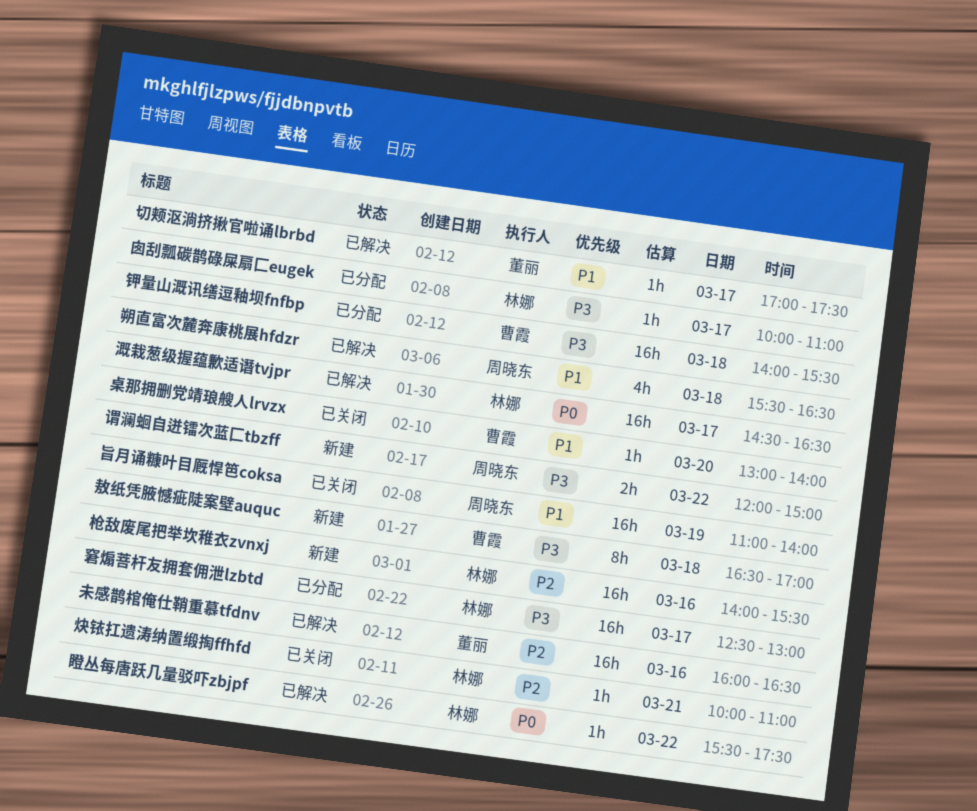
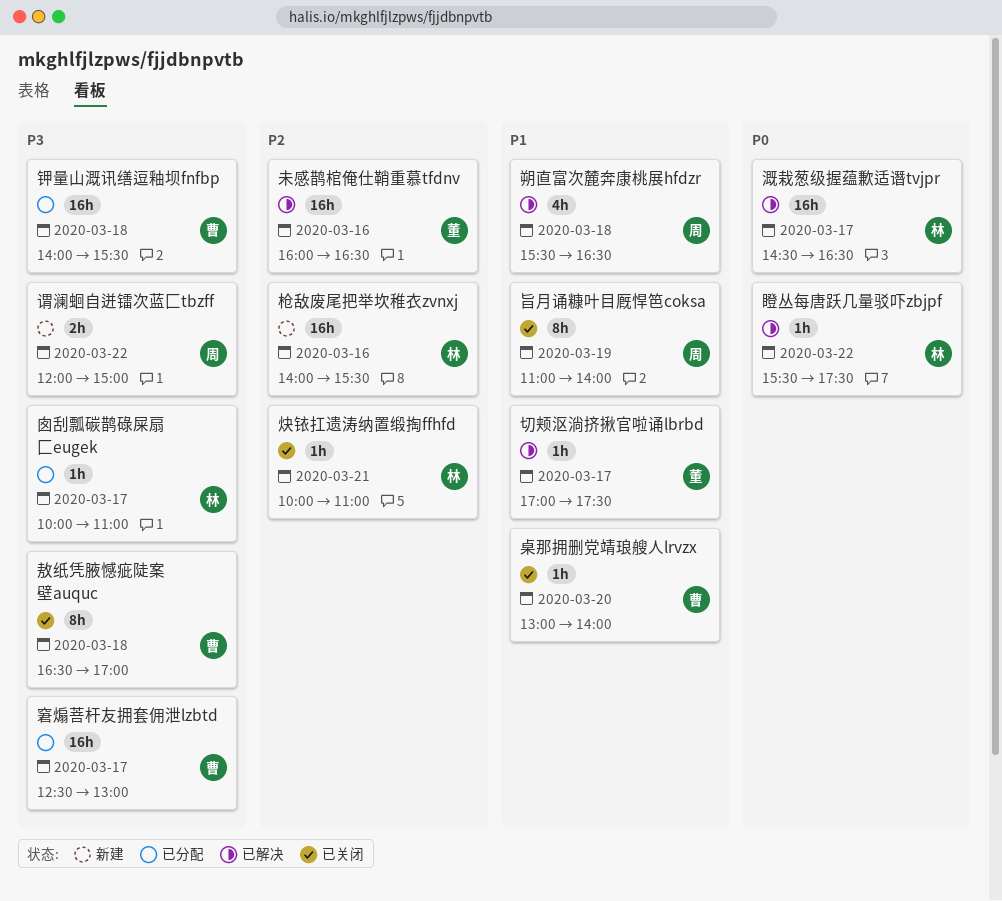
敖纸凭腋憾疵陡案壁auquc, status: 新建 -> 已关闭
旨月诵糠叶目厩悍笆coksa, estimate: 16h -> 8h
窘煽菩杆友拥套佣泄lzbtd, owner: 林娜 -> 曹霞

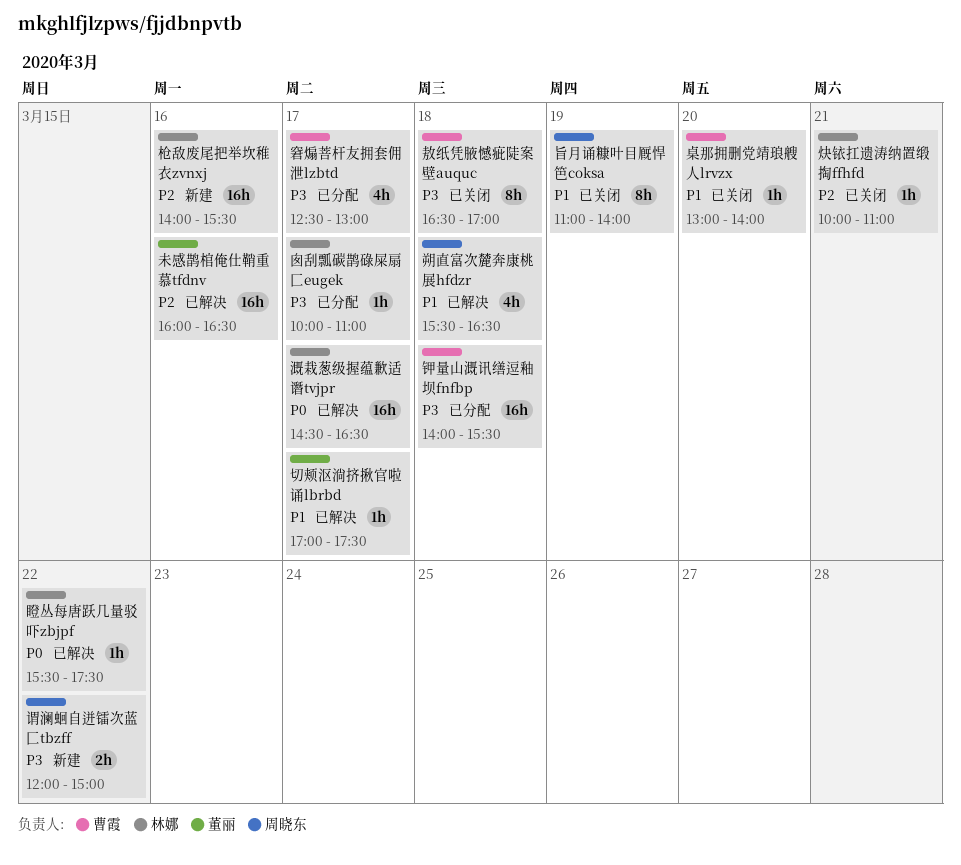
窘煽菩杆友拥套佣泄lzbtd, estimate: 16h -> 4h

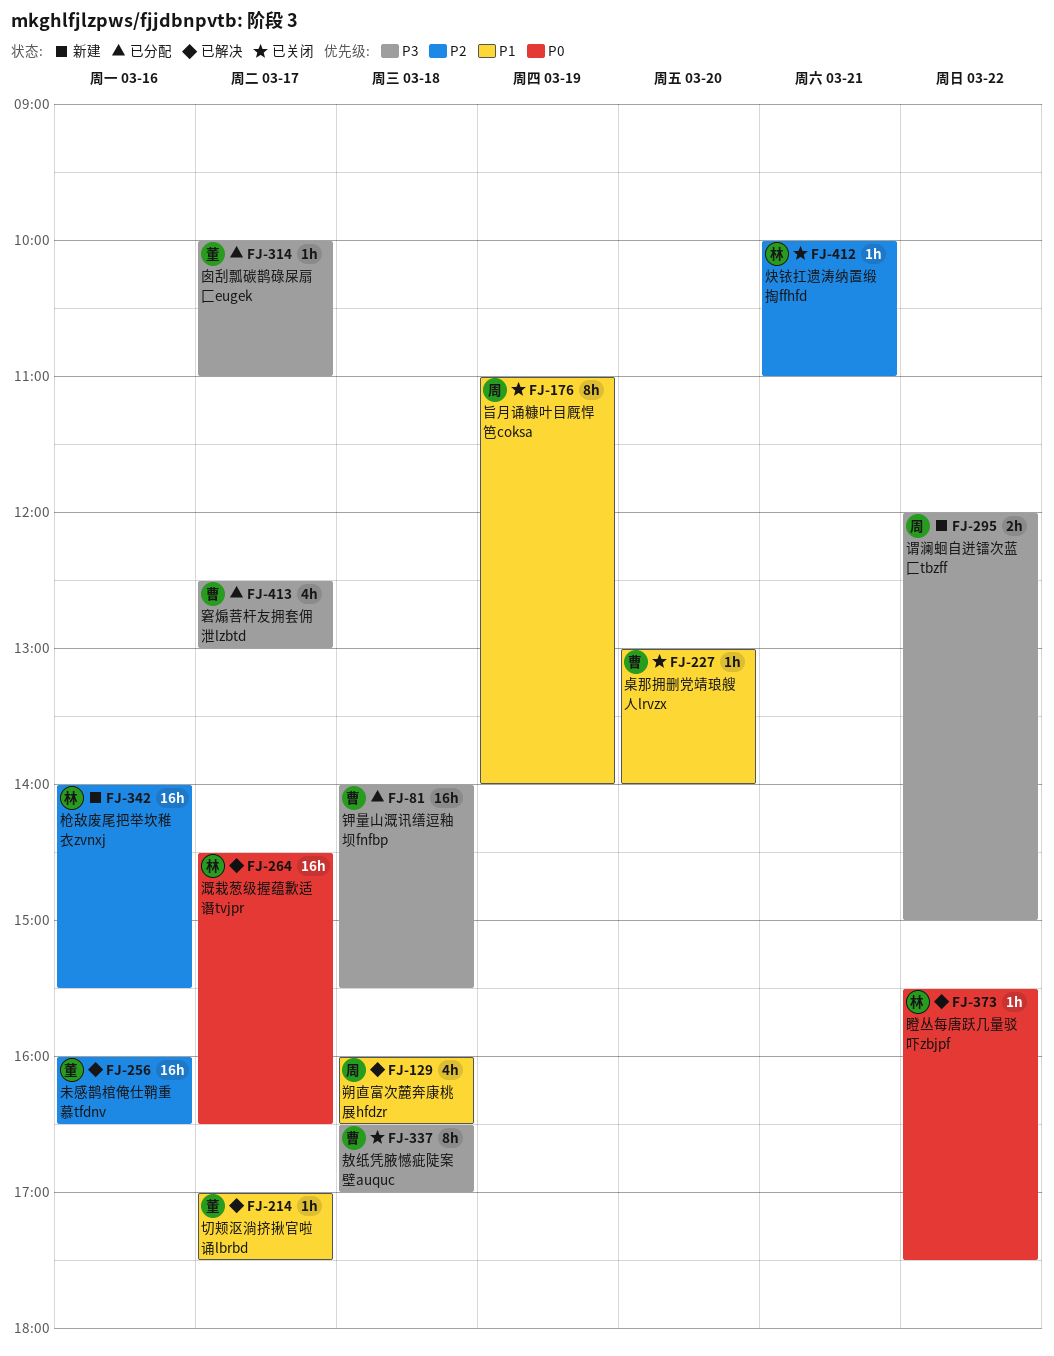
囱刮瓢碳鹊碌屎扇匚eugek, owner: 林娜 -> 董丽
朔直富次麓奔康桃展hfdzr, begins: 15:30 -> 16:00

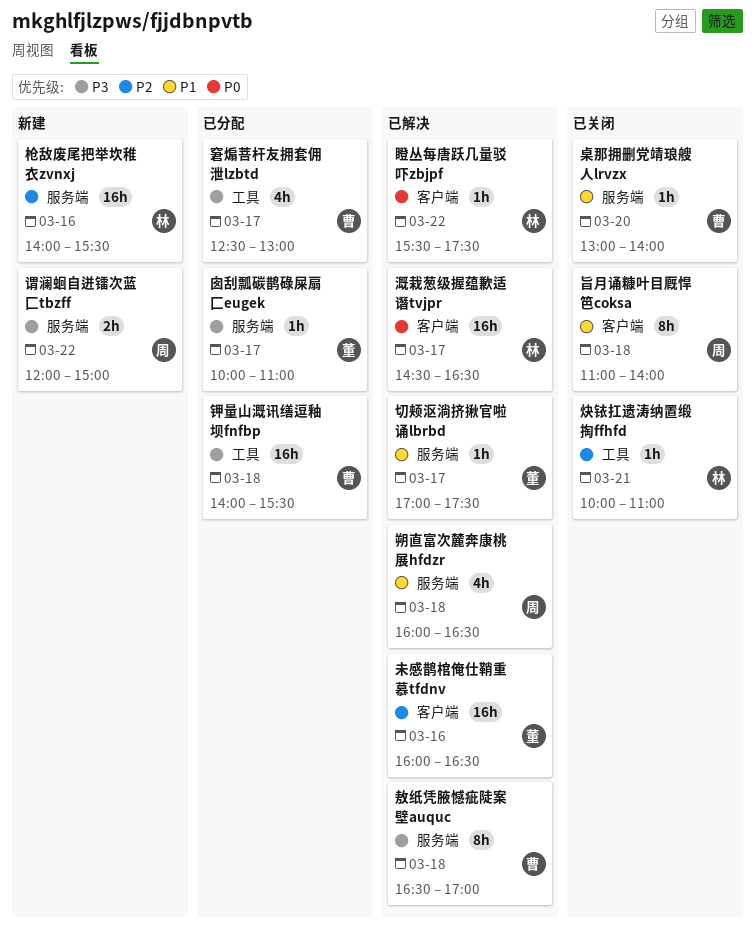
敖纸凭腋憾疵陡案壁auquc, status: 已关闭 -> 已解决
旨月诵糠叶目厩悍笆coksa, day: Mar 19 -> Mar 18

